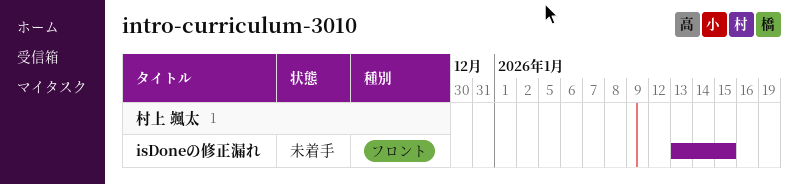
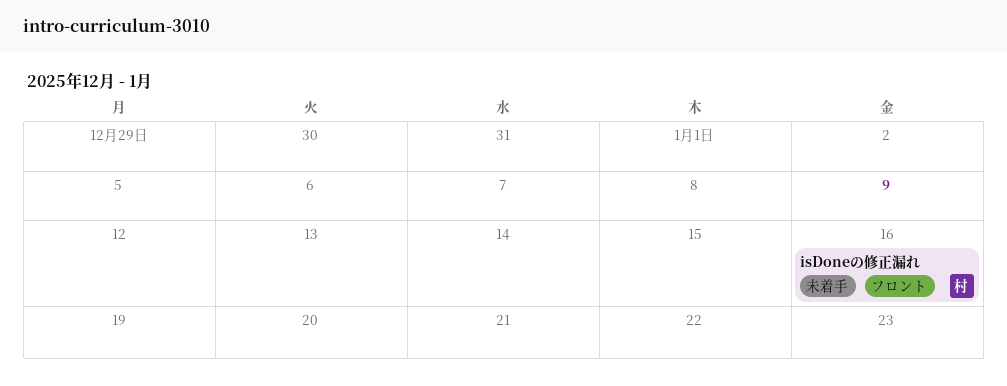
isDoneの修正漏れ, due: Jan 15 -> Jan 16

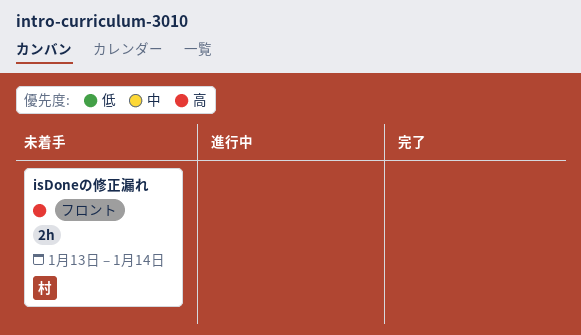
isDoneの修正漏れ, due: Jan 16 -> Jan 14

